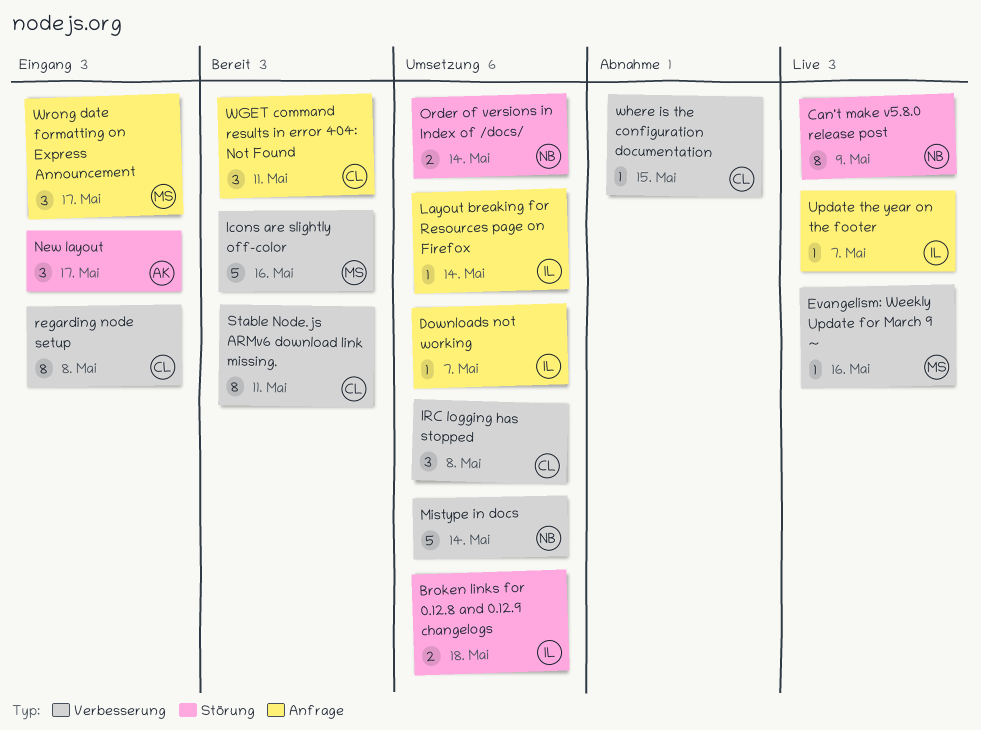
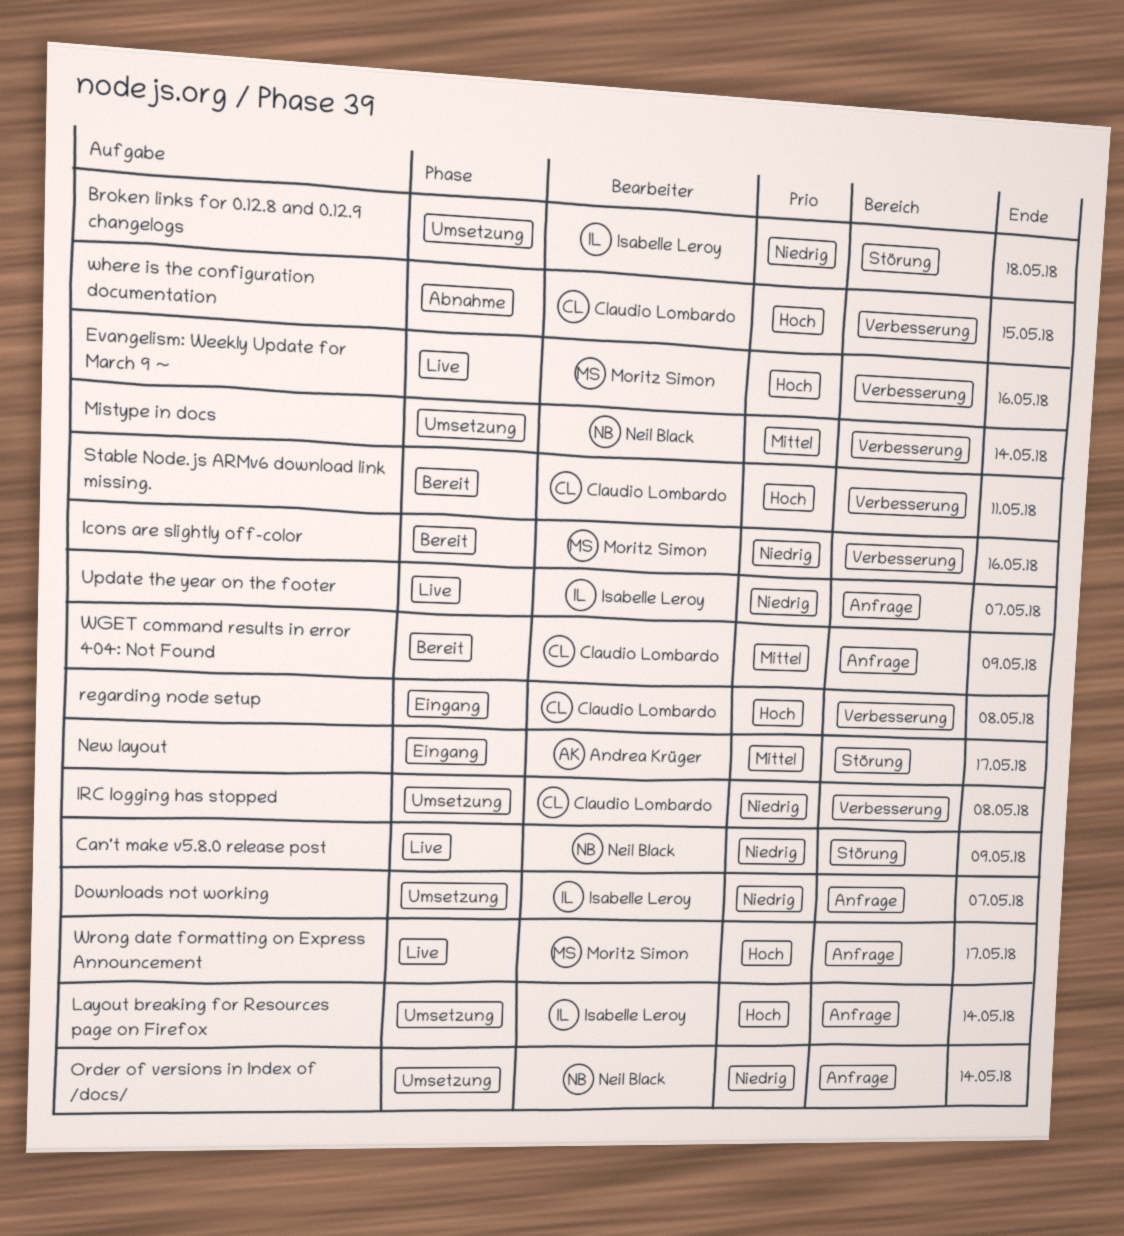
Order of versions in Index of /docs/, label: Störung -> Anfrage
WGET command results in error 404: Not Found, due: May 11 -> May 9
Wrong date formatting on Express Announcement, status: Eingang -> Live

